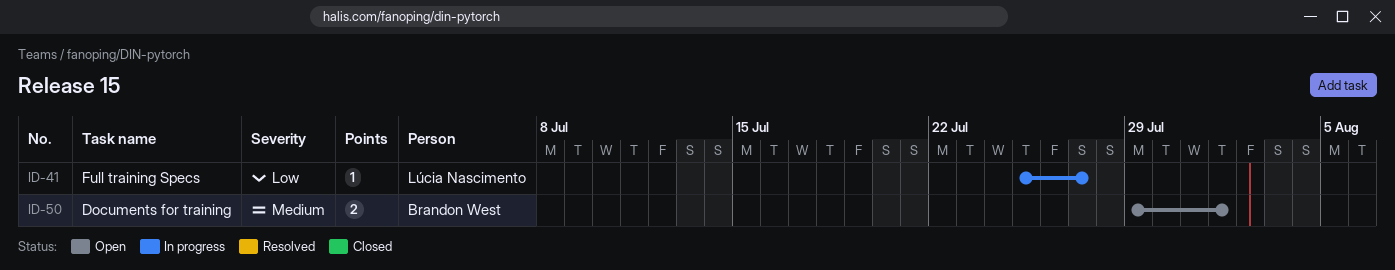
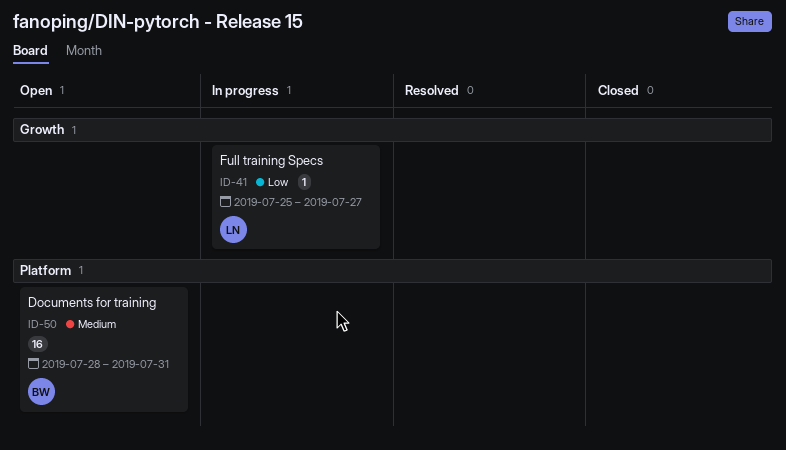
ID-50, estimate: 2 -> 16
ID-50, start: Jul 29 -> Jul 28
ID-50, due: Aug 1 -> Jul 31

